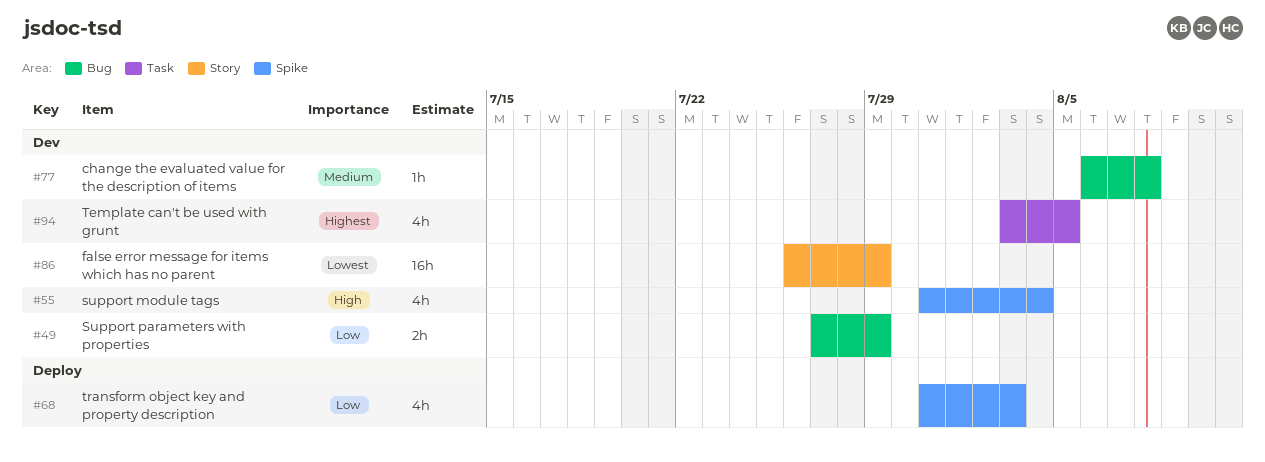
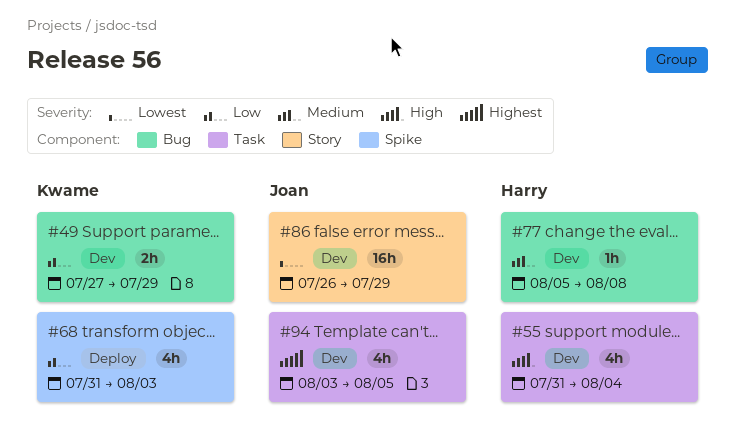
#55, label: Spike -> Task
#77, start: Aug 6 -> Aug 5

